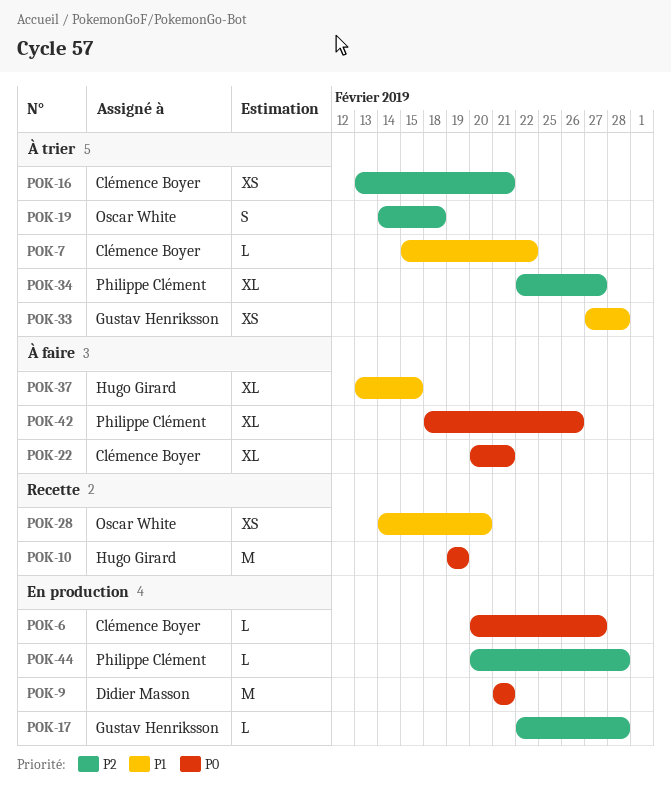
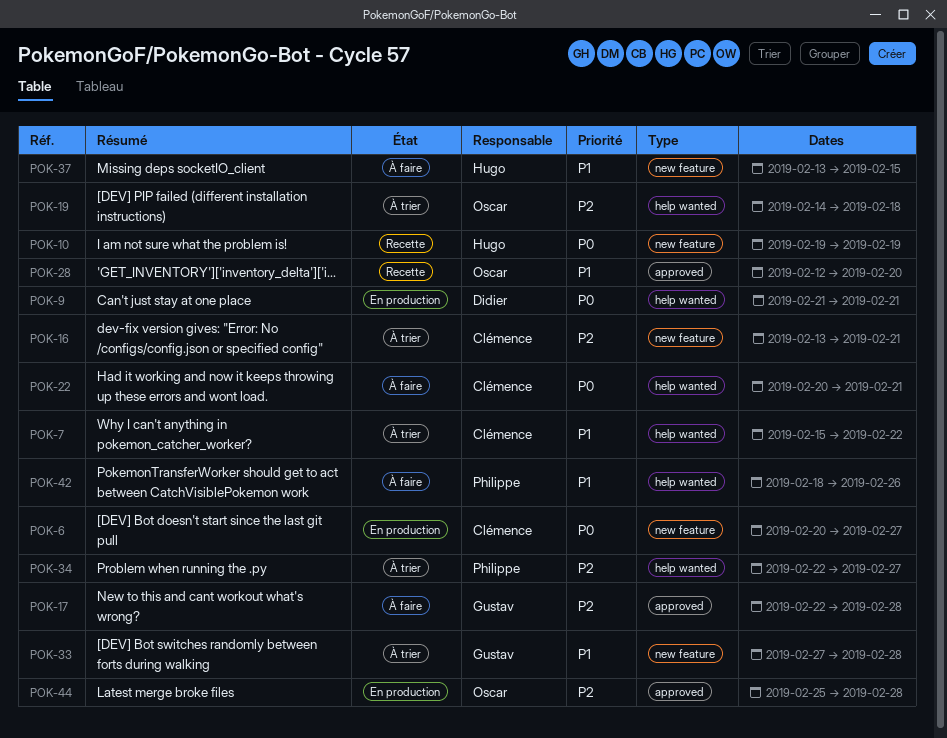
POK-17, status: En production -> À faire
POK-28, start: Feb 14 -> Feb 12
POK-42, priority: P0 -> P1
POK-44, owner: Philippe Clément -> Oscar White
POK-44, start: Feb 20 -> Feb 25

